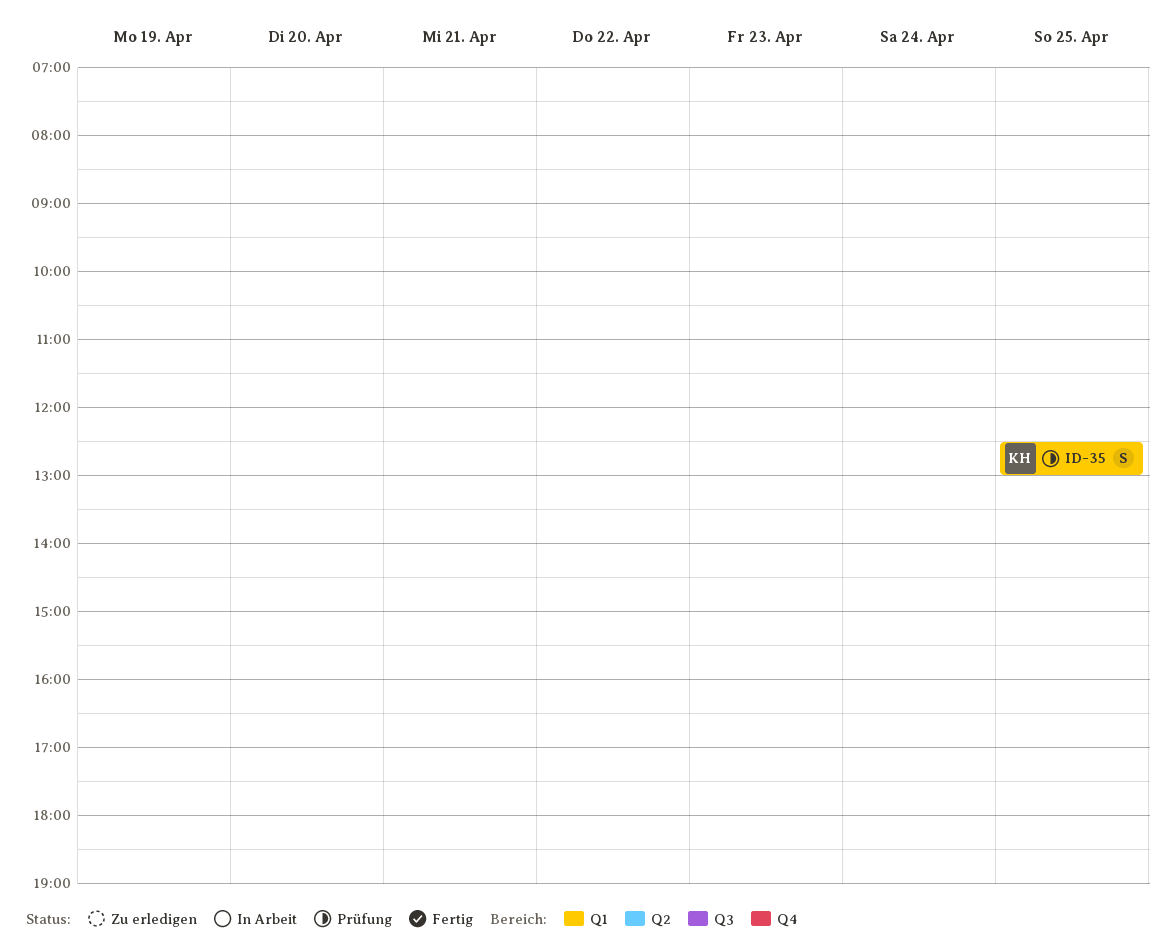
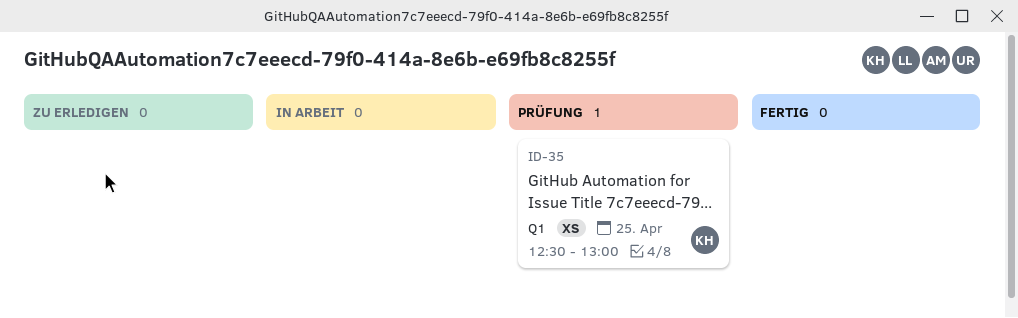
ID-35, estimate: S -> XS

